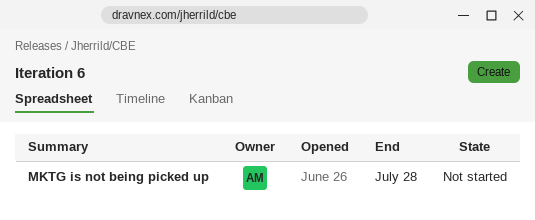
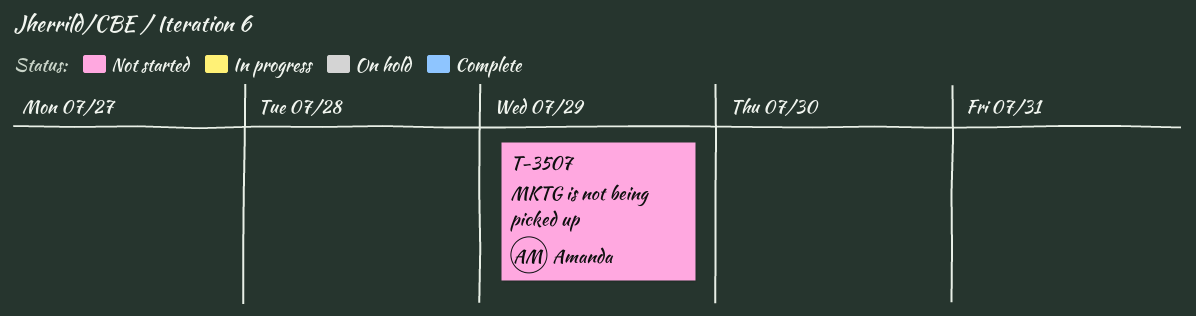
MKTG is not being picked up, due: Jul 28 -> Jul 29

